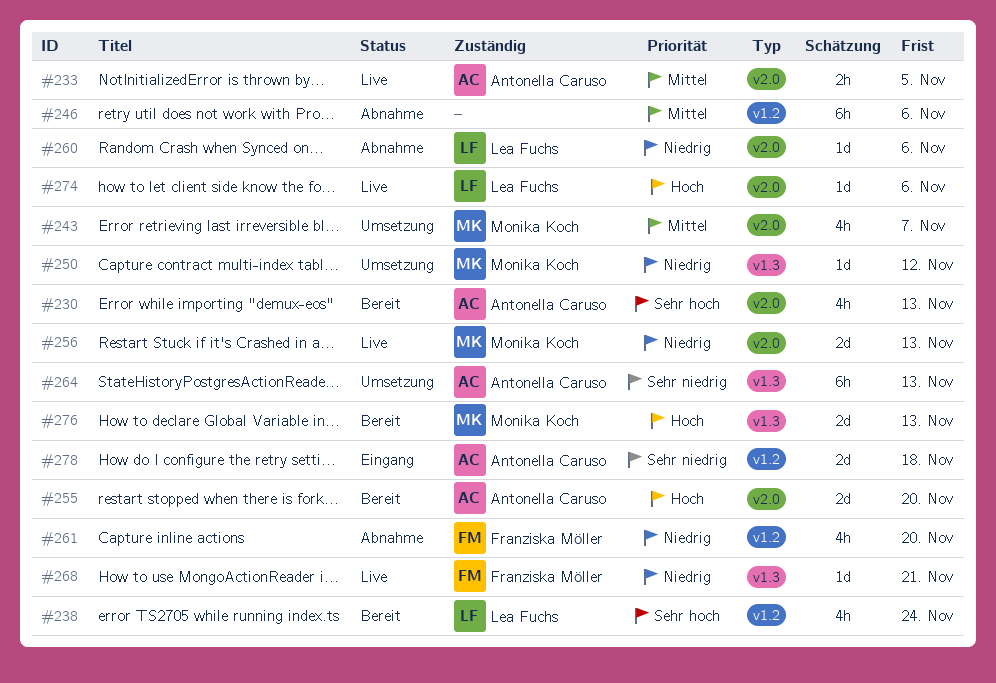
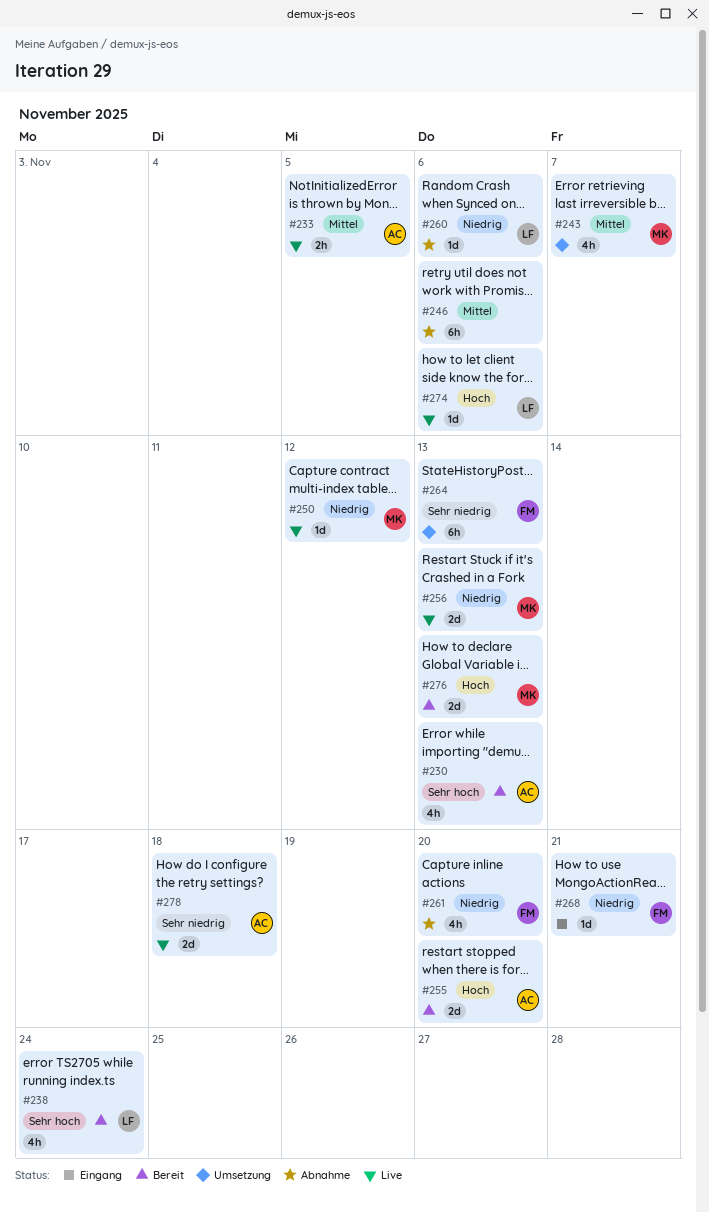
#250, status: Umsetzung -> Live
#264, owner: Antonella Caruso -> Franziska Möller
#268, status: Live -> Eingang
#278, status: Eingang -> Live

